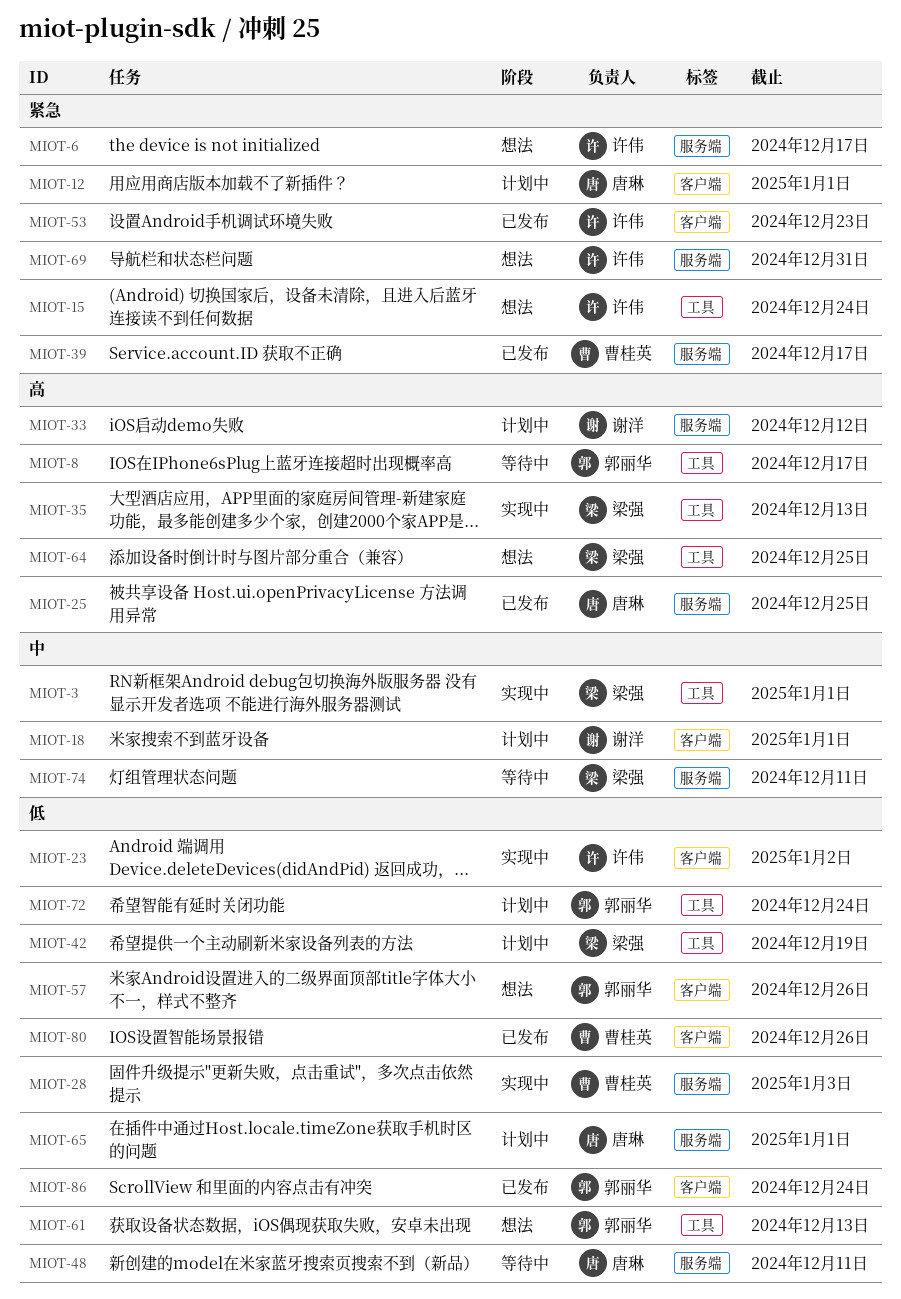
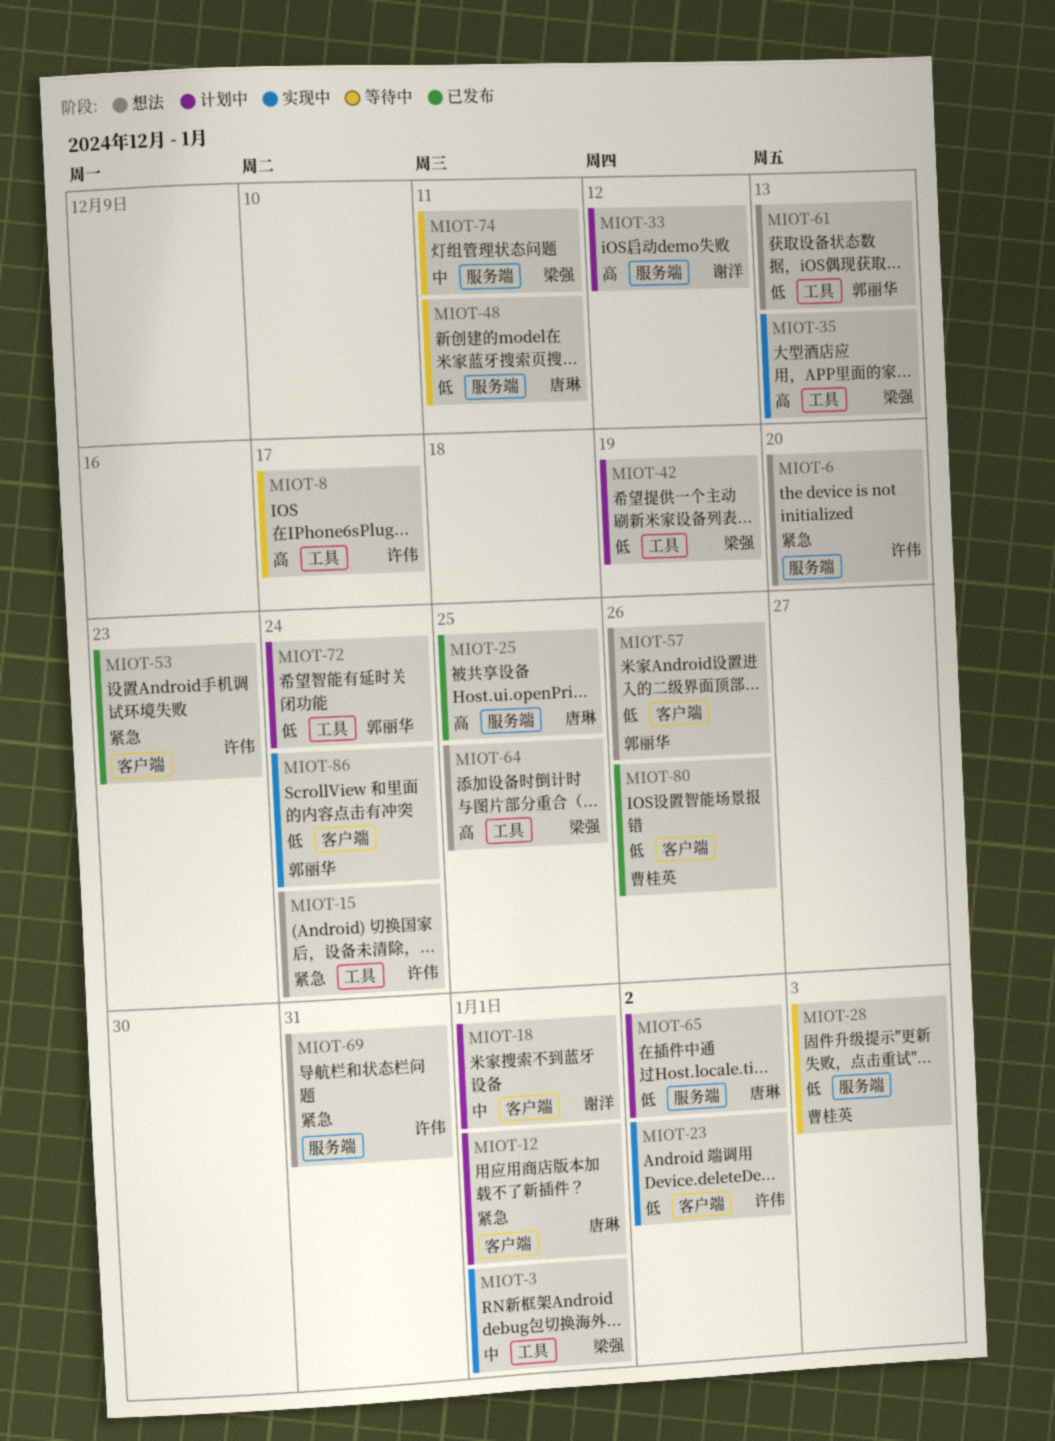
MIOT-6, due: Dec 17 -> Dec 20
MIOT-8, owner: 郭丽华 -> 许伟
MIOT-28, status: 实现中 -> 等待中
MIOT-39: present -> none
MIOT-65, due: Jan 1 -> Jan 2
MIOT-86, status: 已发布 -> 实现中

